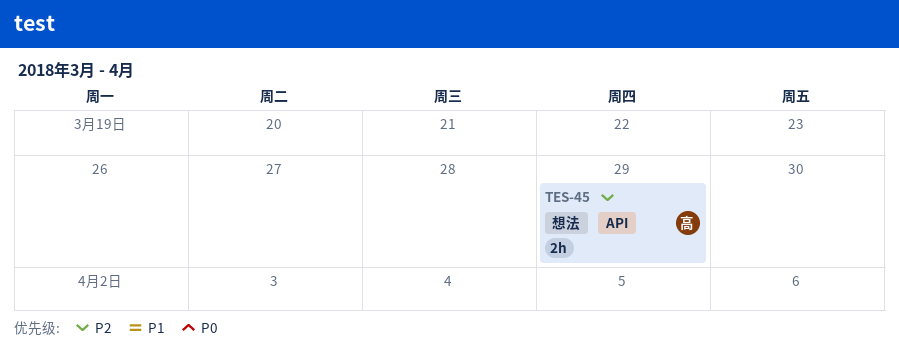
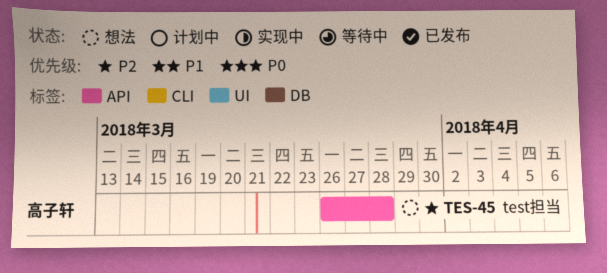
TES-45, due: Mar 29 -> Mar 28

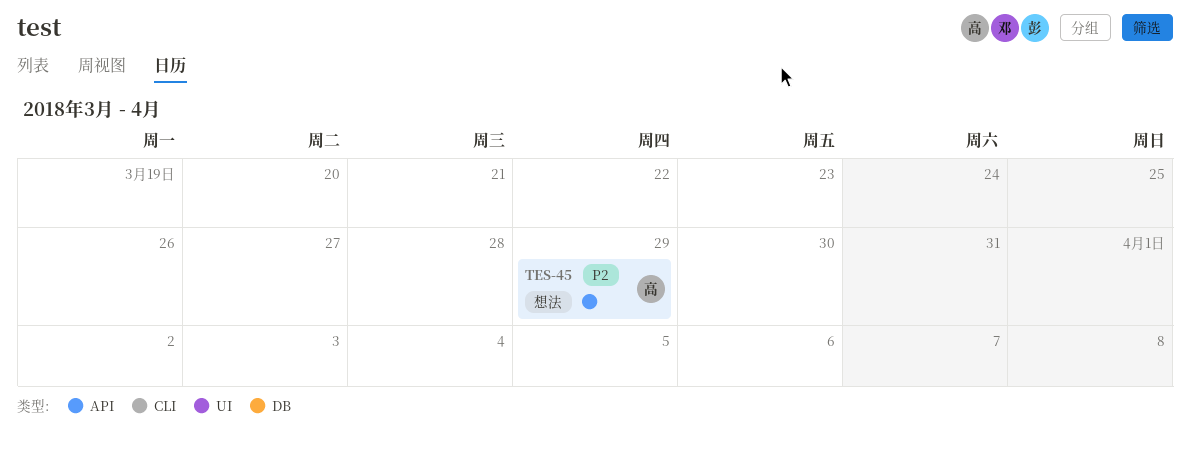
TES-45, due: Mar 28 -> Mar 29

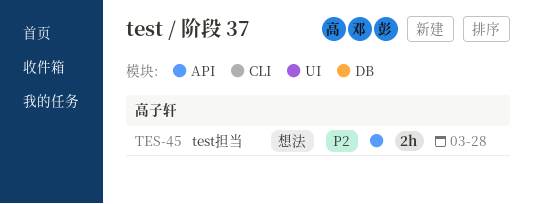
TES-45, due: Mar 29 -> Mar 28

